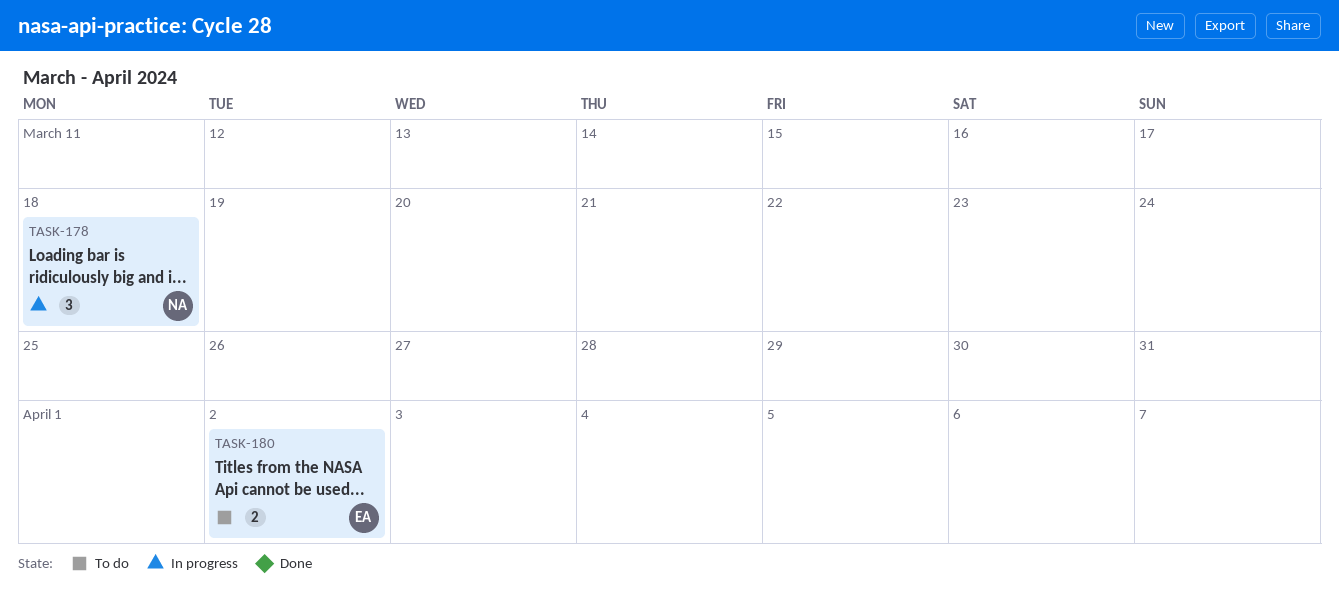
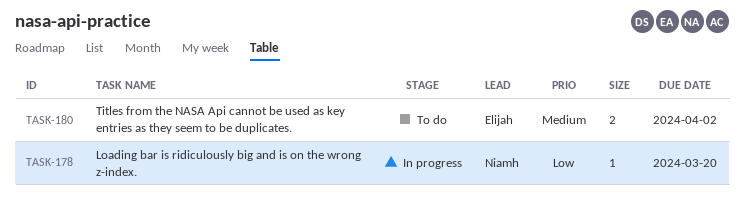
TASK-178, estimate: 3 -> 1
TASK-178, due: Mar 18 -> Mar 20

